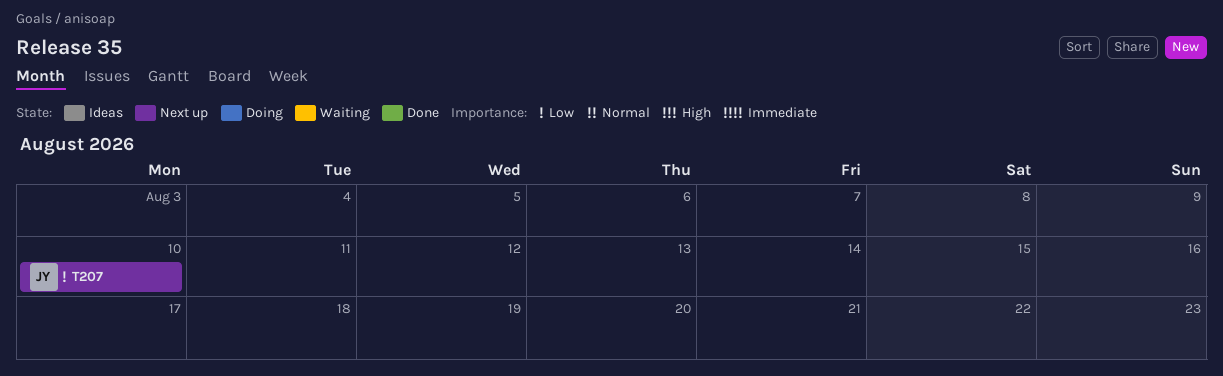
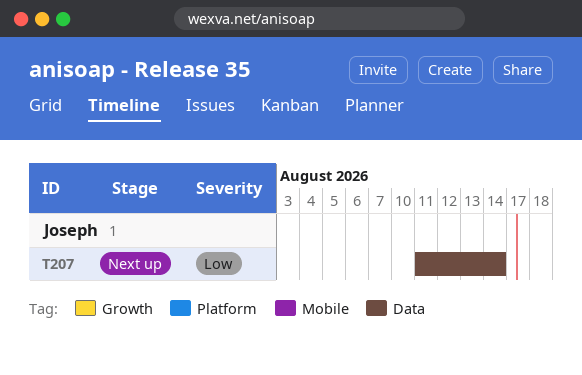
T207, start: Aug 10 -> Aug 11
T207, due: Aug 10 -> Aug 14

